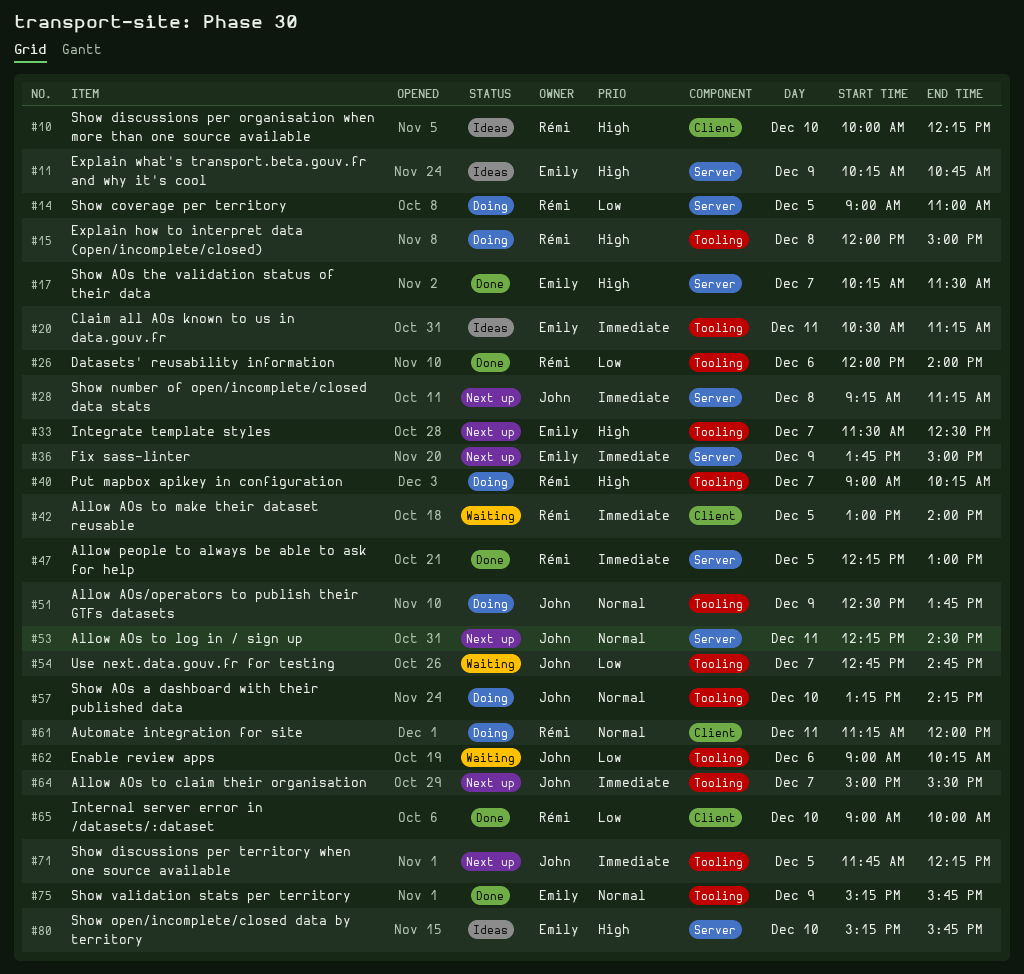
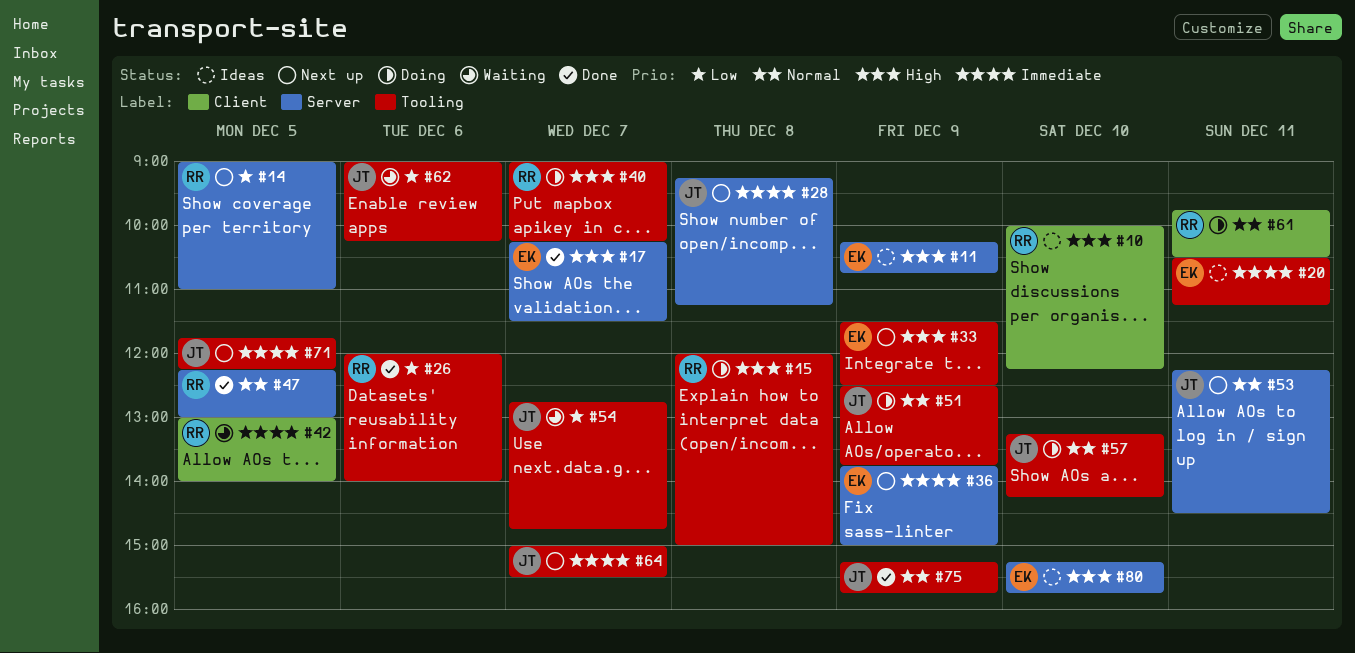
#14, status: Doing -> Next up
#33, day: Dec 7 -> Dec 9
#47, priority: Immediate -> Normal
#61, begins: 11:15 -> 09:45
#61, ends: 12:00 -> 10:30
#65: present -> none
#75, owner: Emily -> John

